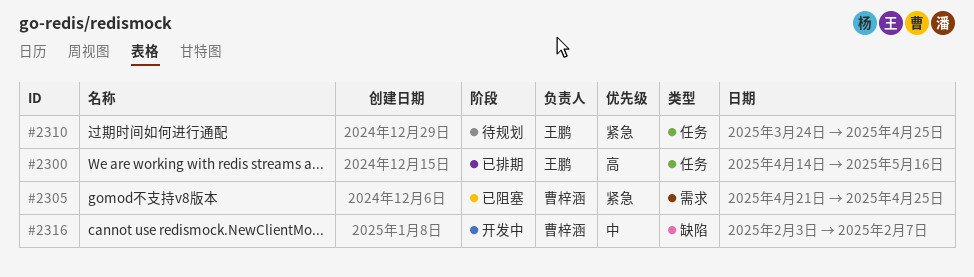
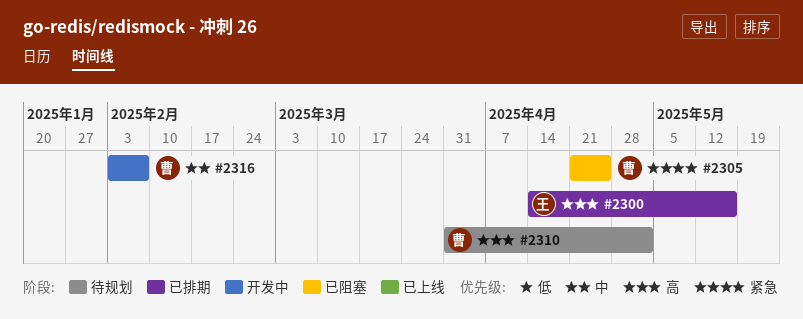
#2310, owner: 王鹏 -> 曹梓涵
#2310, priority: 紧急 -> 高
#2310, start: Mar 24 -> Mar 31
#2310, due: Apr 25 -> May 2

